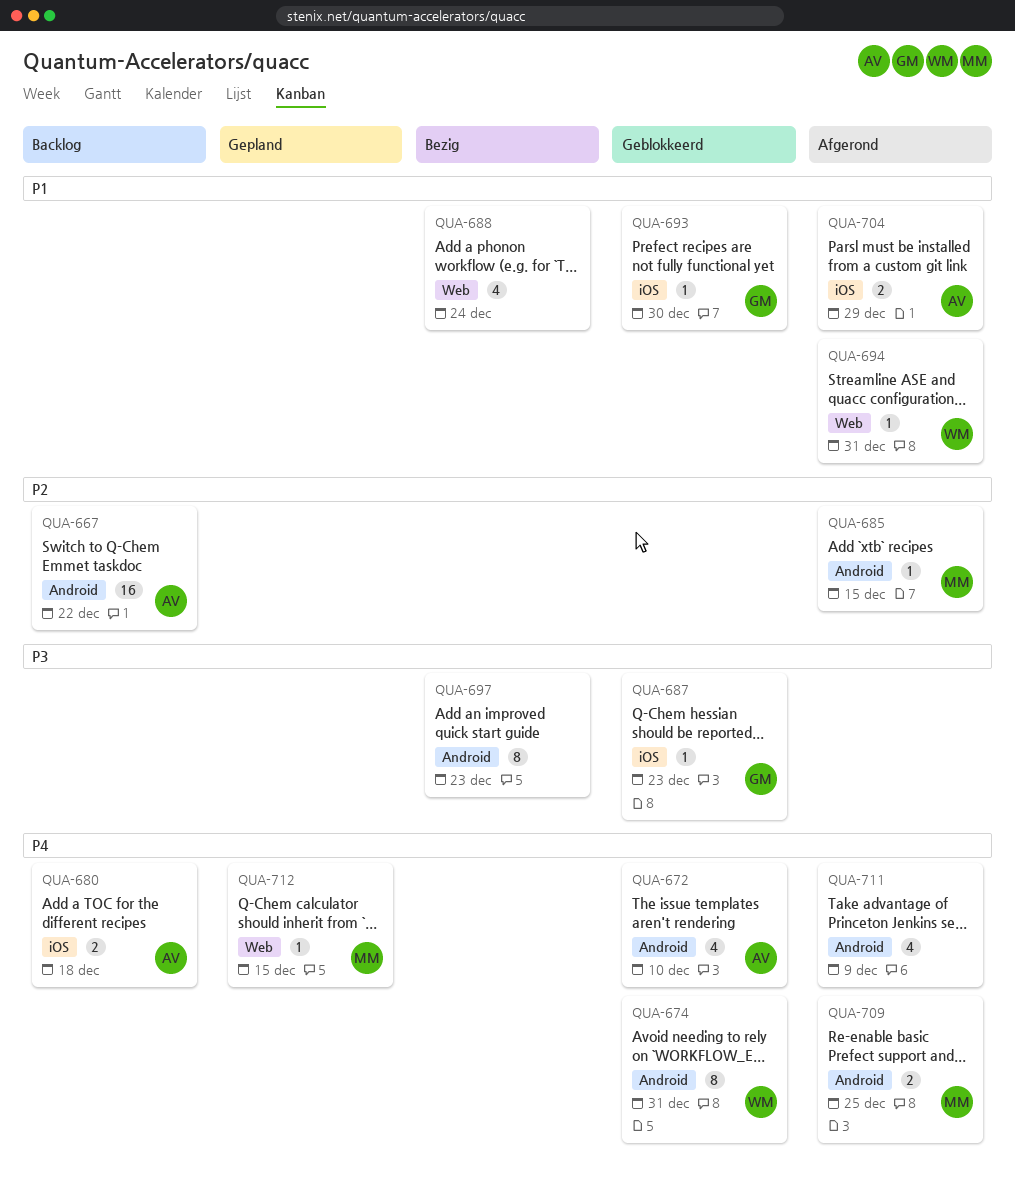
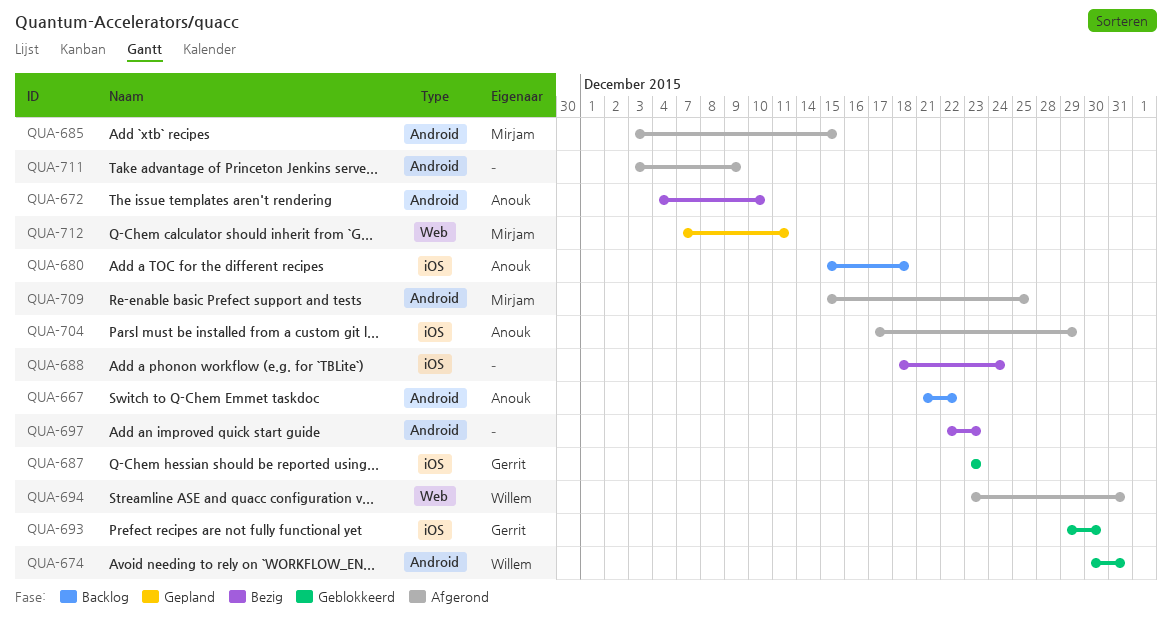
QUA-672, status: Geblokkeerd -> Bezig
QUA-688, label: Web -> iOS
QUA-712, due: Dec 15 -> Dec 11

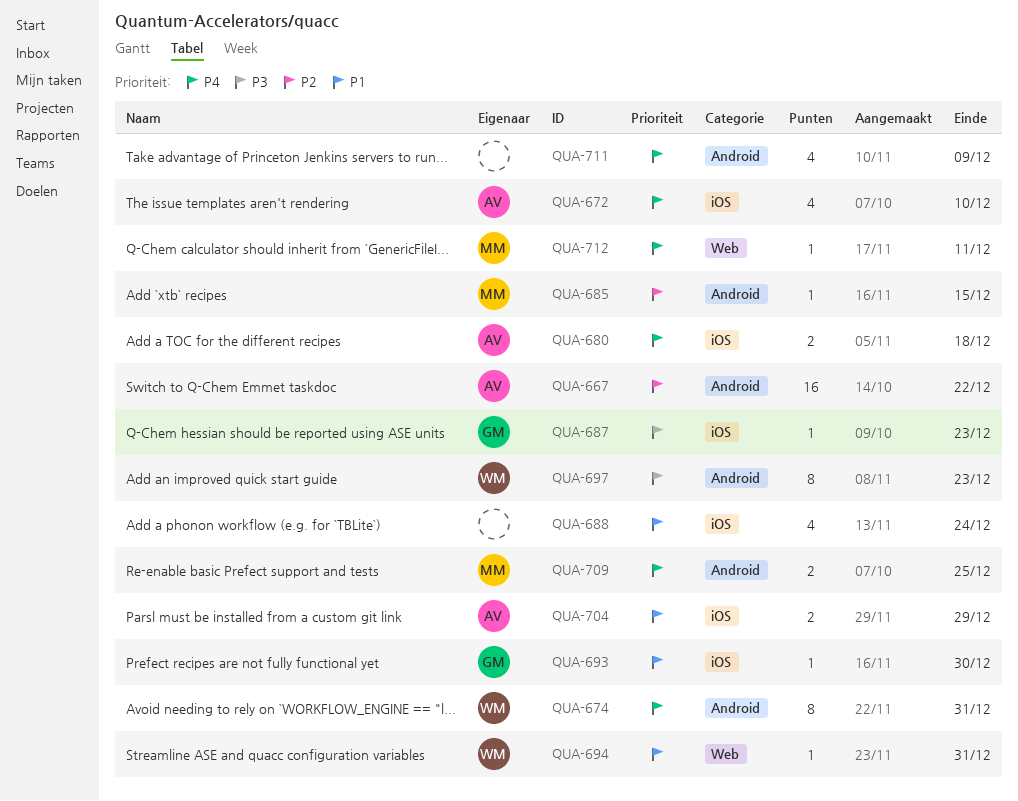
QUA-672, label: Android -> iOS
QUA-697, owner: none -> Willem

